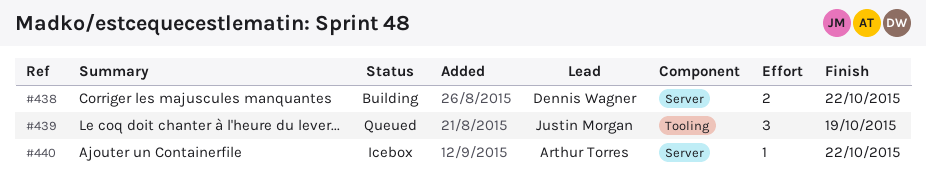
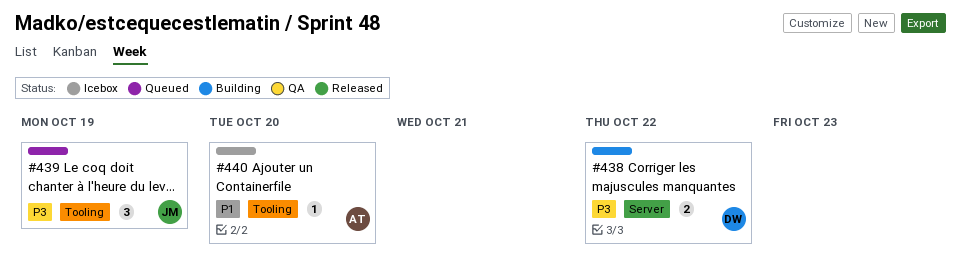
#440, label: Server -> Tooling
#440, due: Oct 22 -> Oct 20

